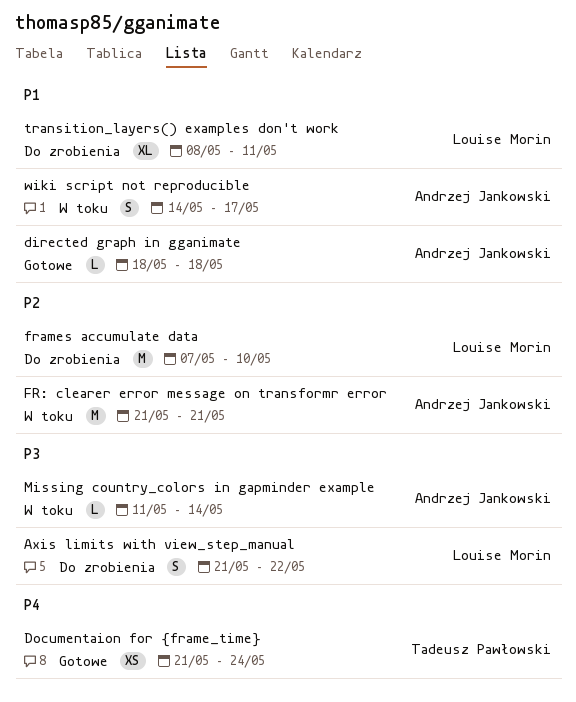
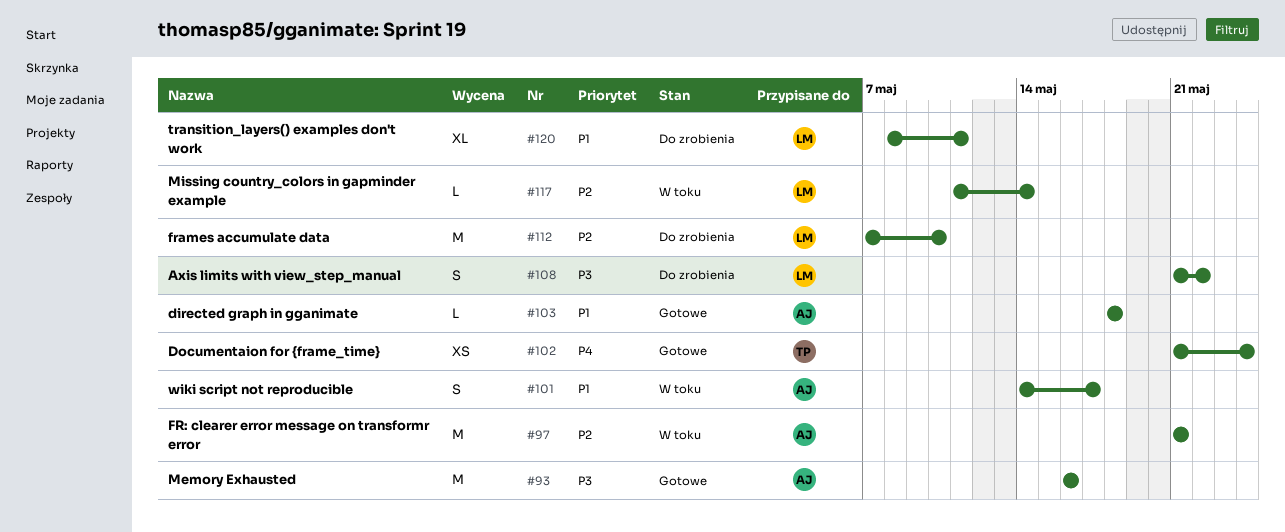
Memory Exhausted: none -> present
Missing country_colors in gapminder example, owner: Andrzej Jankowski -> Louise Morin
Missing country_colors in gapminder example, priority: P3 -> P2

